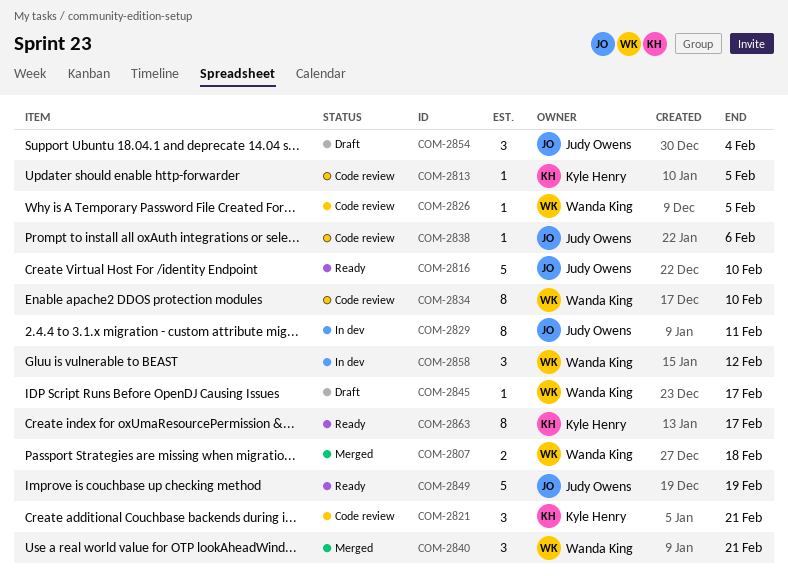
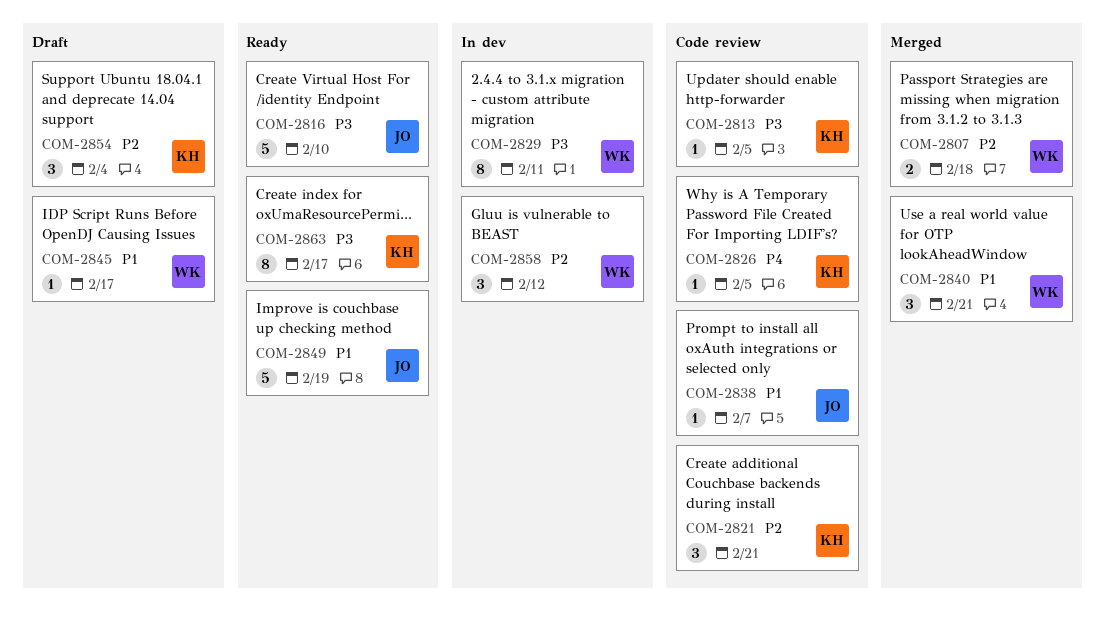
COM-2826, owner: Wanda King -> Kyle Henry
COM-2829, owner: Judy Owens -> Wanda King
COM-2834: present -> none
COM-2838, due: Feb 6 -> Feb 7
COM-2854, owner: Judy Owens -> Kyle Henry

